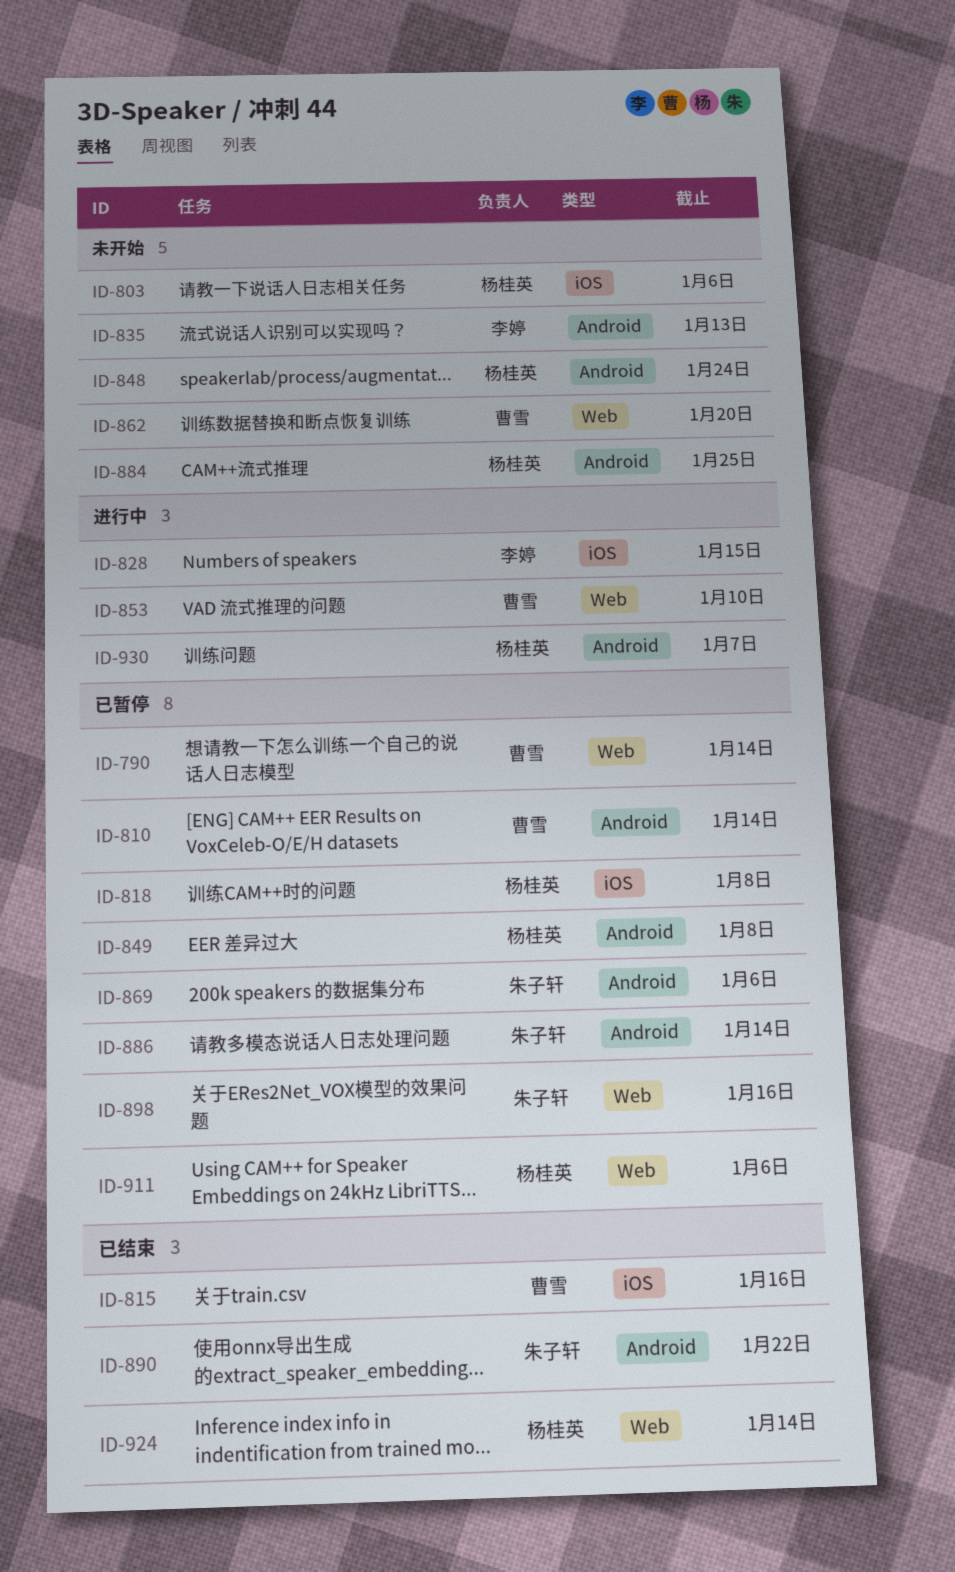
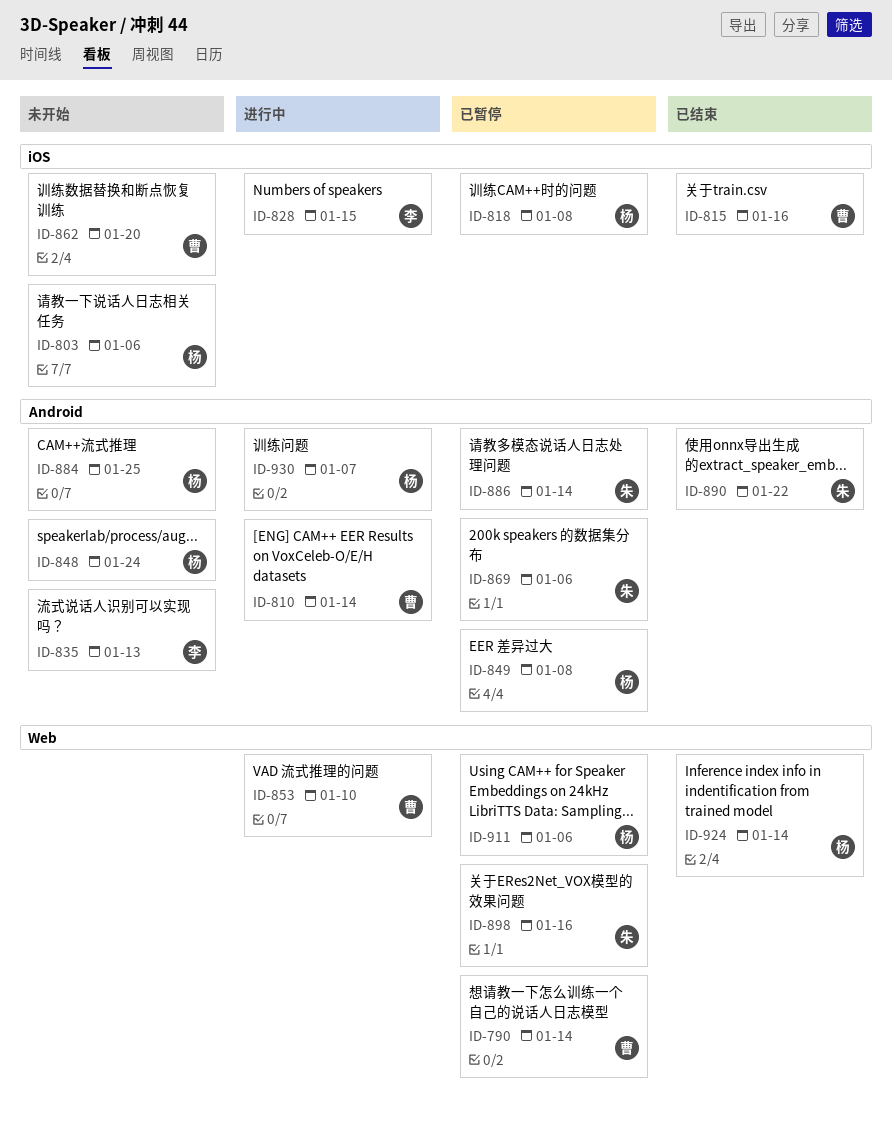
ID-810, status: 已暂停 -> 进行中
ID-862, label: Web -> iOS

